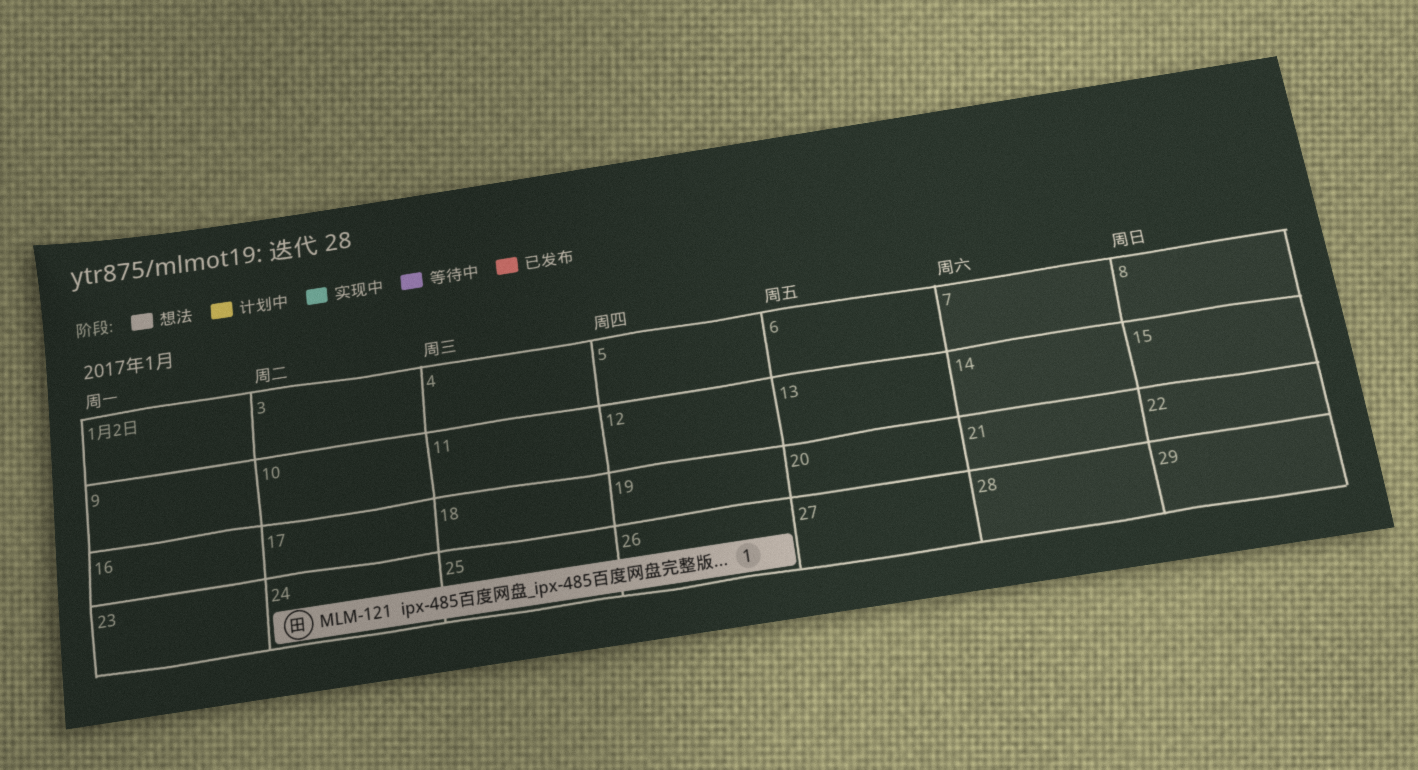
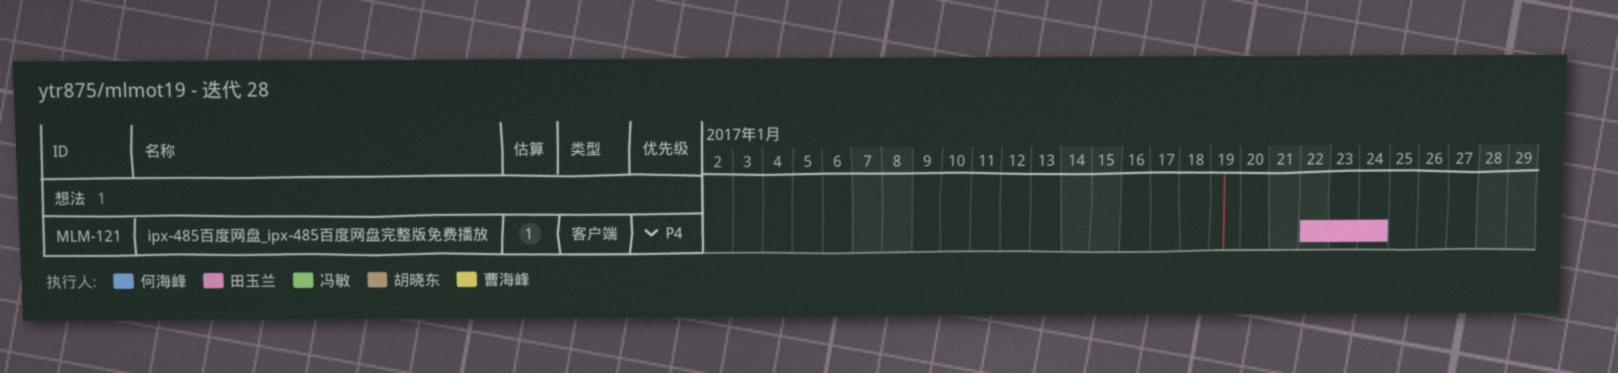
MLM-121, start: Jan 24 -> Jan 22
MLM-121, due: Jan 26 -> Jan 24

